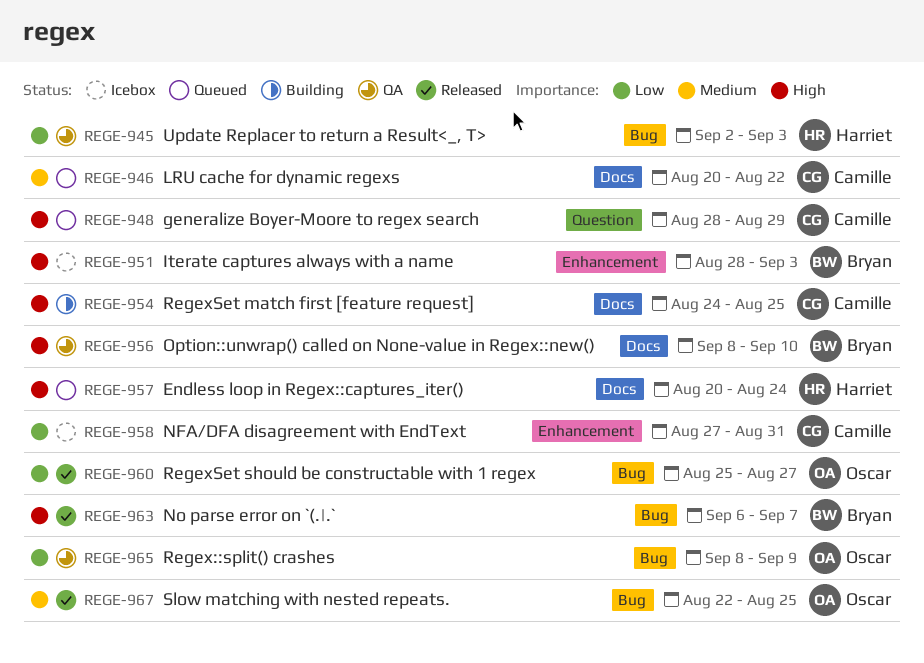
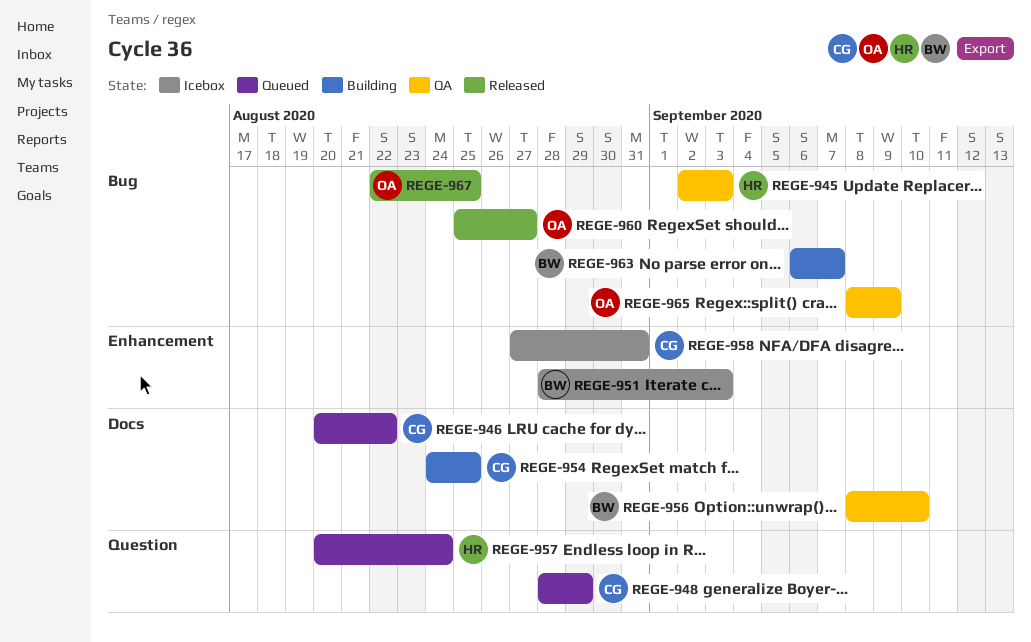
REGE-957, label: Docs -> Question
REGE-963, status: Released -> Building

